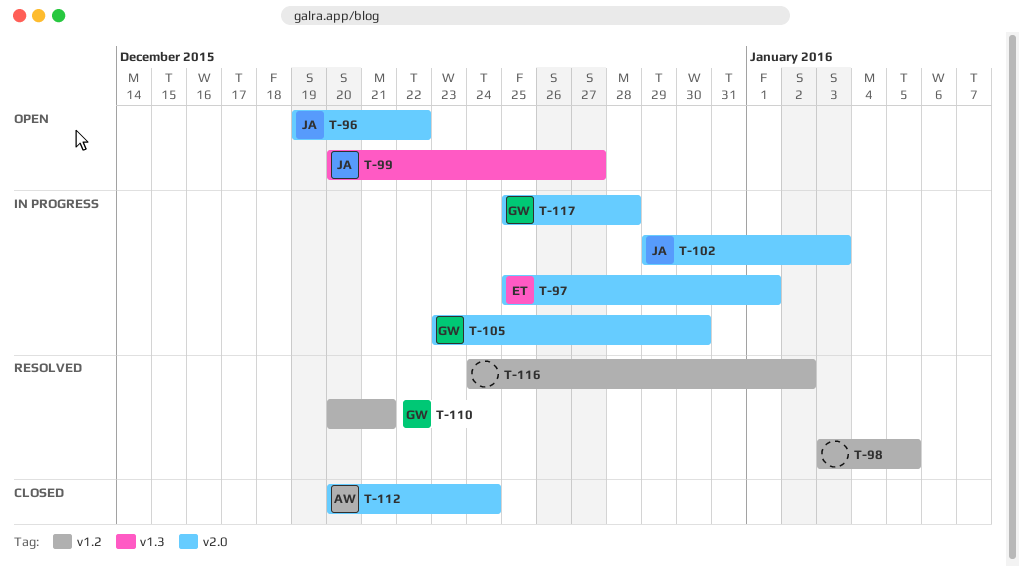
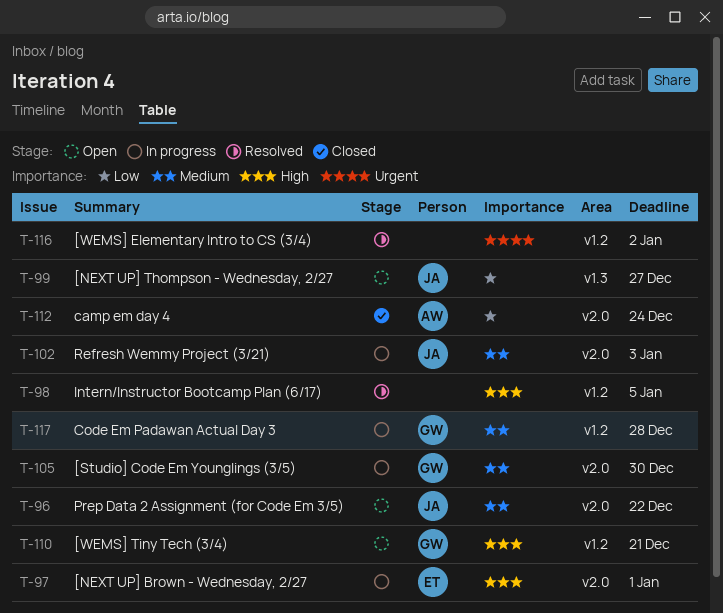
T-110, status: Resolved -> Open
T-117, label: v2.0 -> v1.2

